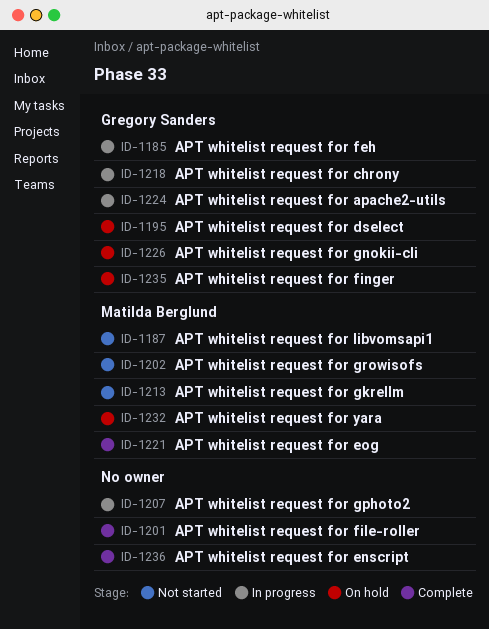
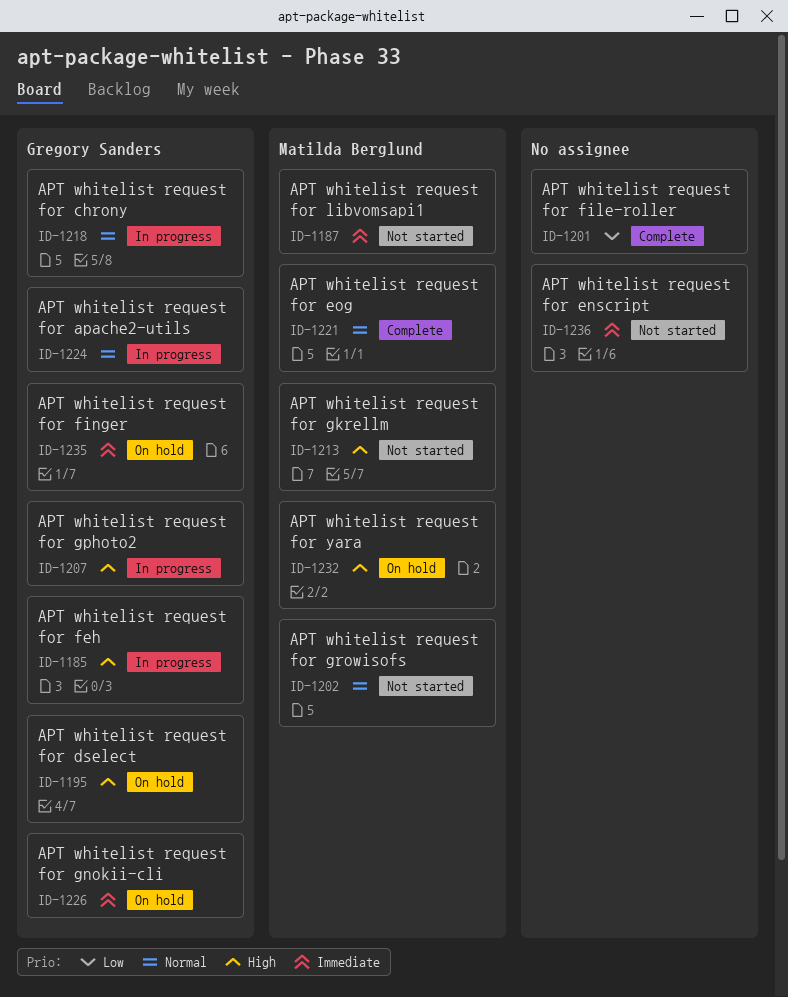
ID-1207, owner: none -> Gregory Sanders
ID-1236, status: Complete -> Not started

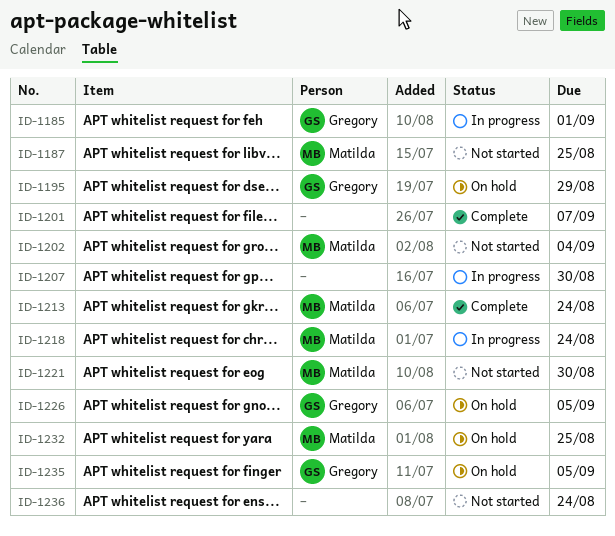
ID-1207, owner: Gregory Sanders -> none
ID-1213, status: Not started -> Complete
ID-1218, owner: Gregory Sanders -> Matilda Berglund
ID-1221, status: Complete -> Not started
ID-1224: present -> none

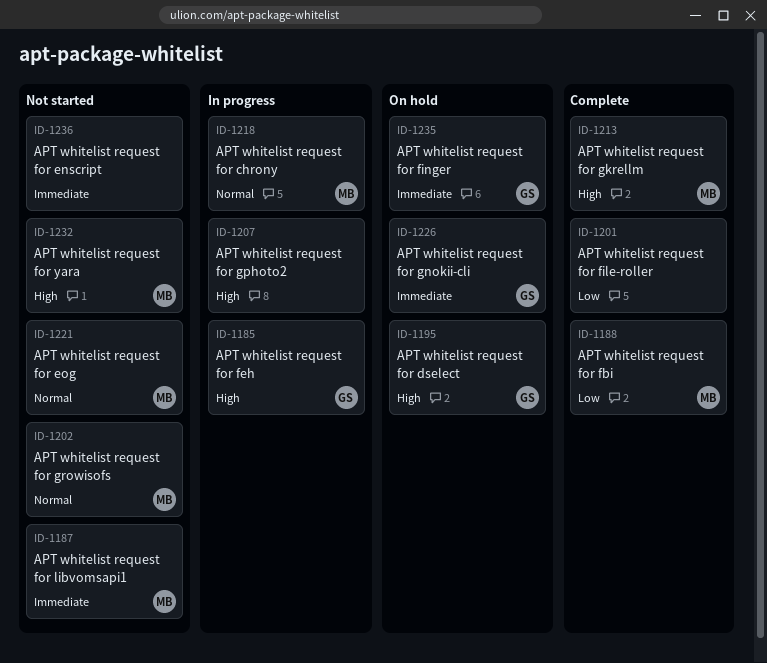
ID-1188: none -> present
ID-1232, status: On hold -> Not started

